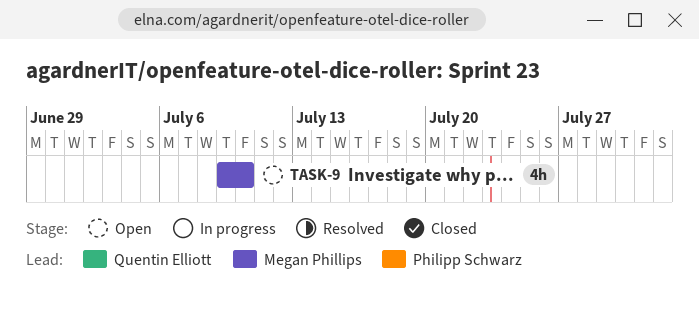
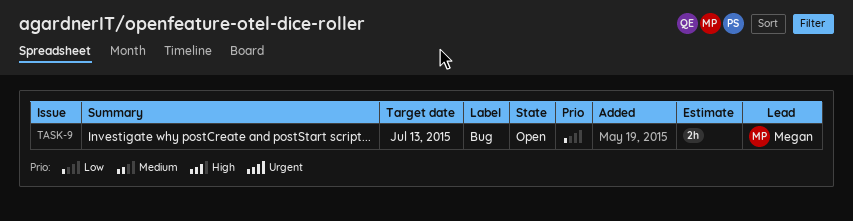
TASK-9, estimate: 4h -> 2h
TASK-9, due: Jul 10 -> Jul 13

